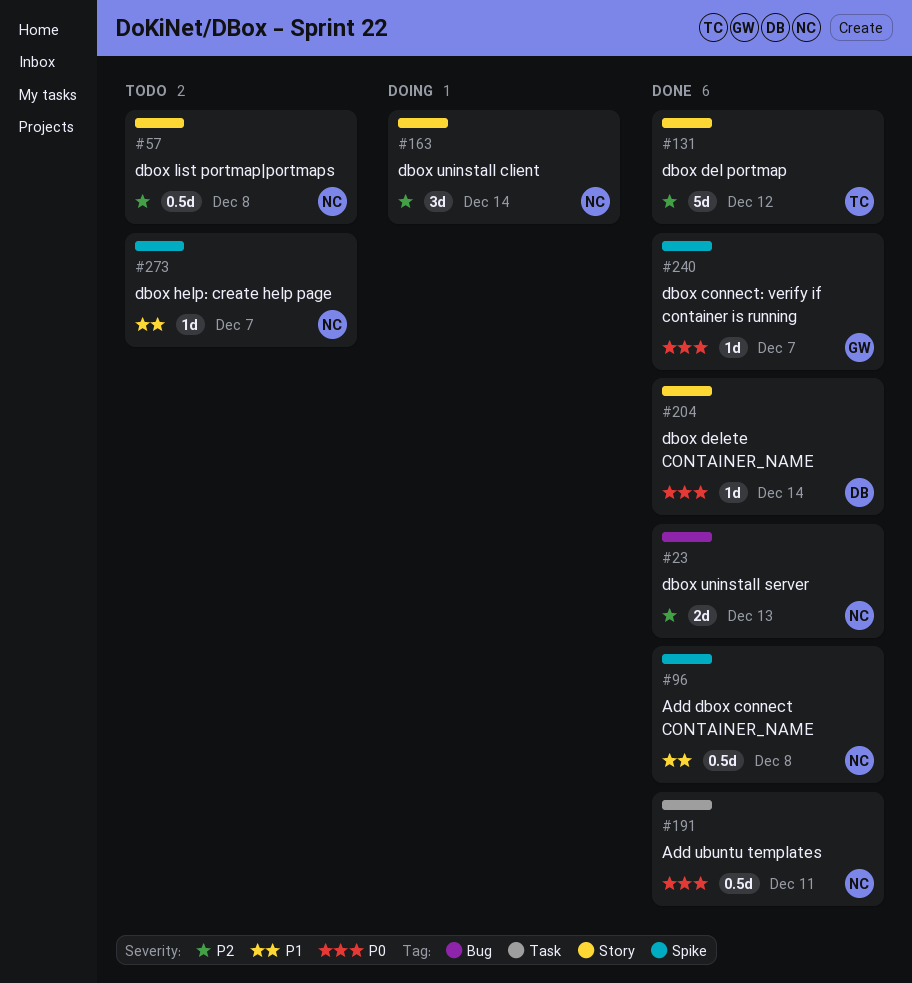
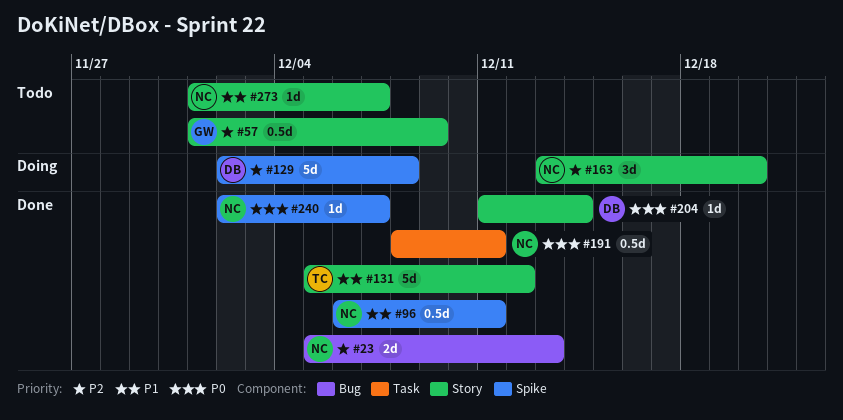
#57, owner: NC -> GW
#57, due: Dec 8 -> Dec 9
#96, due: Dec 8 -> Dec 11
#129: none -> present
#131, priority: P2 -> P1
#163, due: Dec 14 -> Dec 20
#240, owner: GW -> NC
#273, label: Spike -> Story

